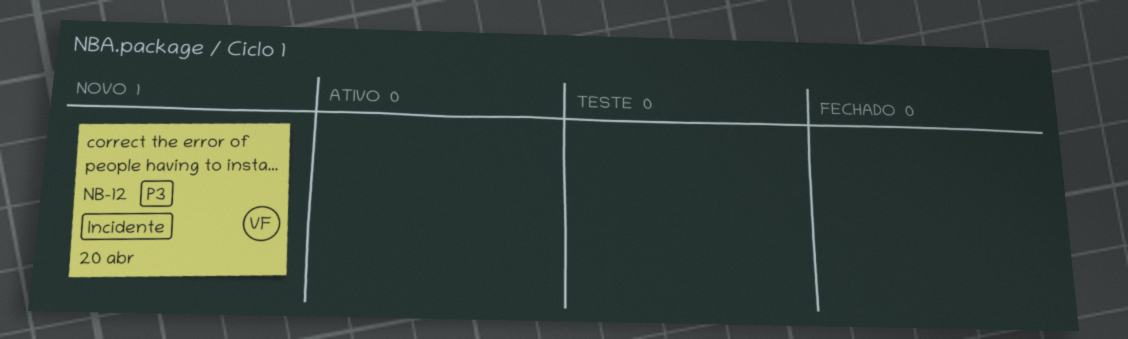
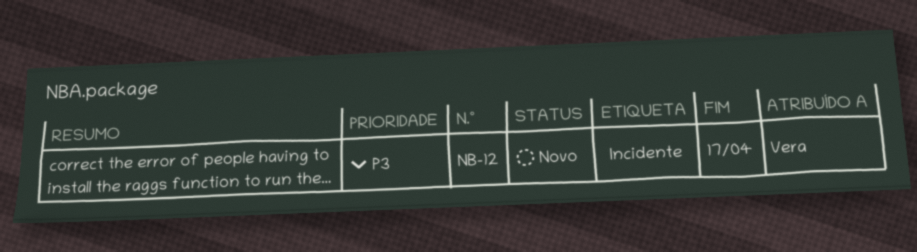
NB-12, due: Apr 20 -> Apr 17

